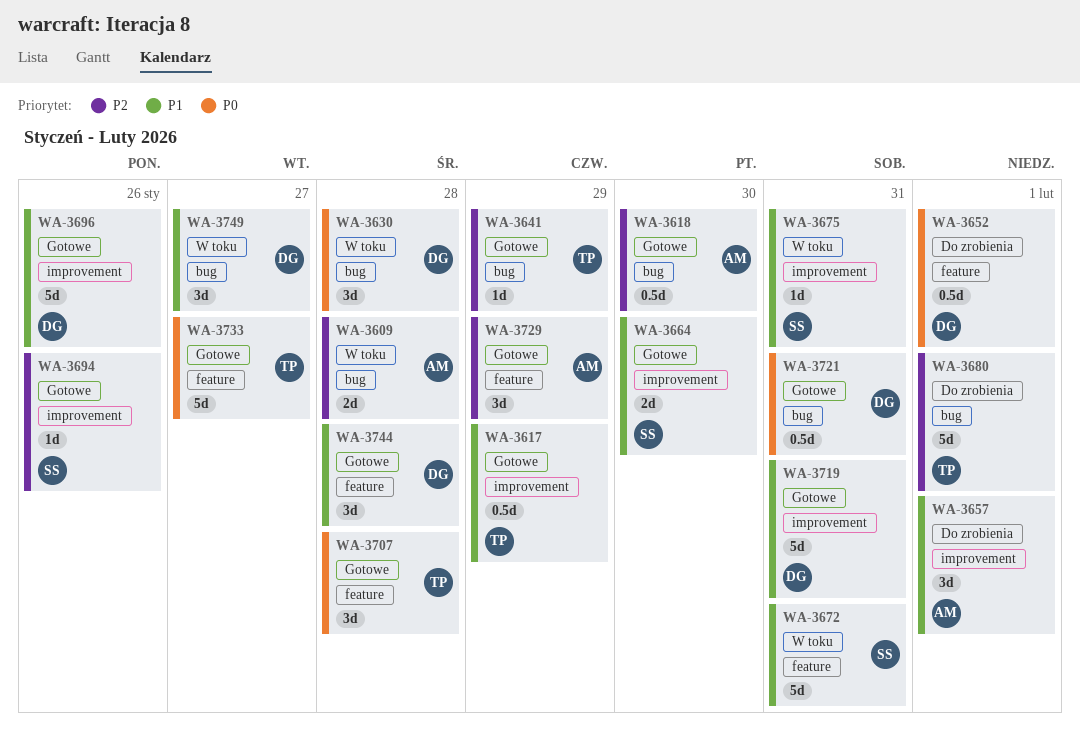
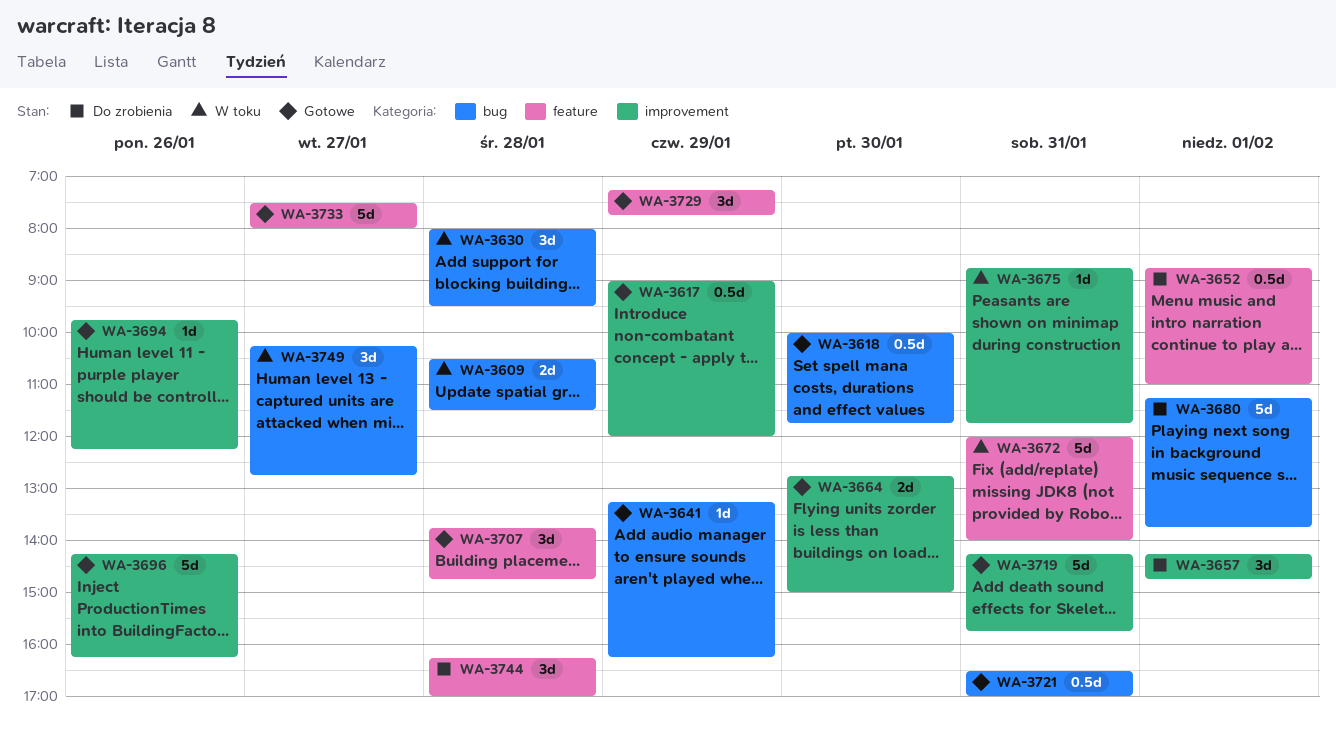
WA-3744, status: Gotowe -> Do zrobienia

